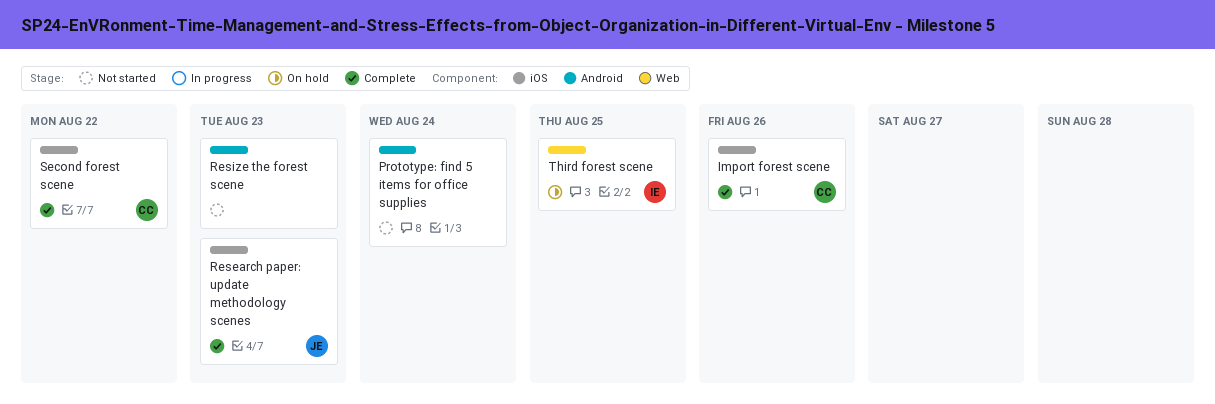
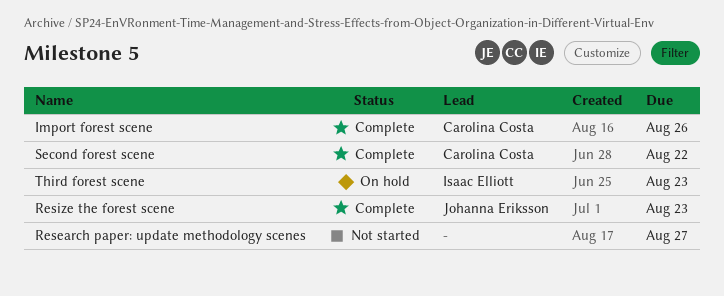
Prototype: find 5 items for office supplies: present -> none
Research paper: update methodology scenes, status: Complete -> Not started
Research paper: update methodology scenes, owner: Johanna Eriksson -> none
Research paper: update methodology scenes, due: Aug 23 -> Aug 27
Resize the forest scene, status: Not started -> Complete
Resize the forest scene, owner: none -> Johanna Eriksson
Third forest scene, due: Aug 25 -> Aug 23

